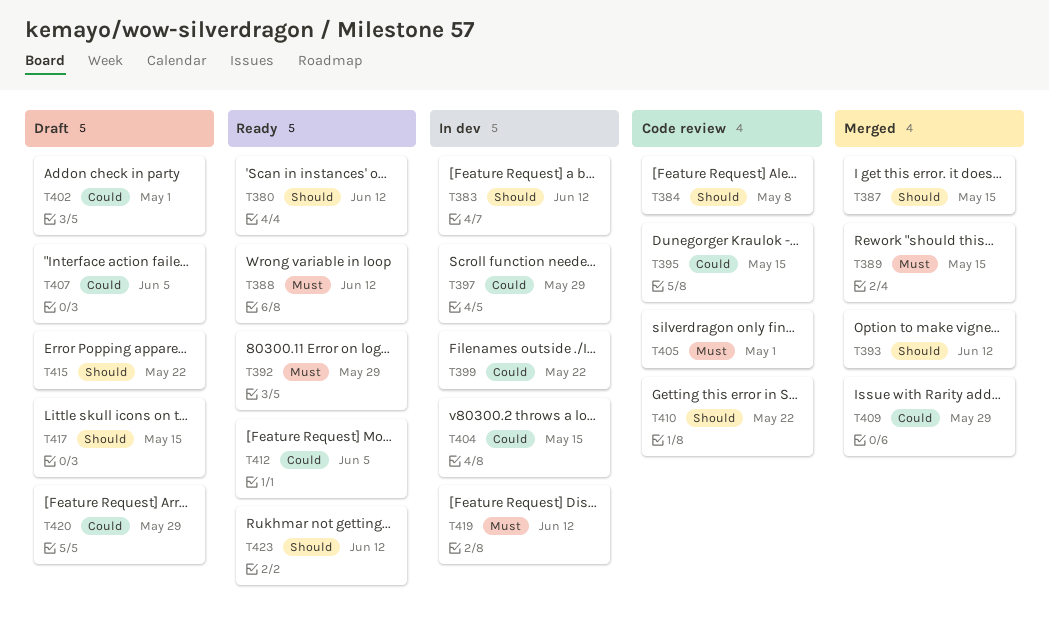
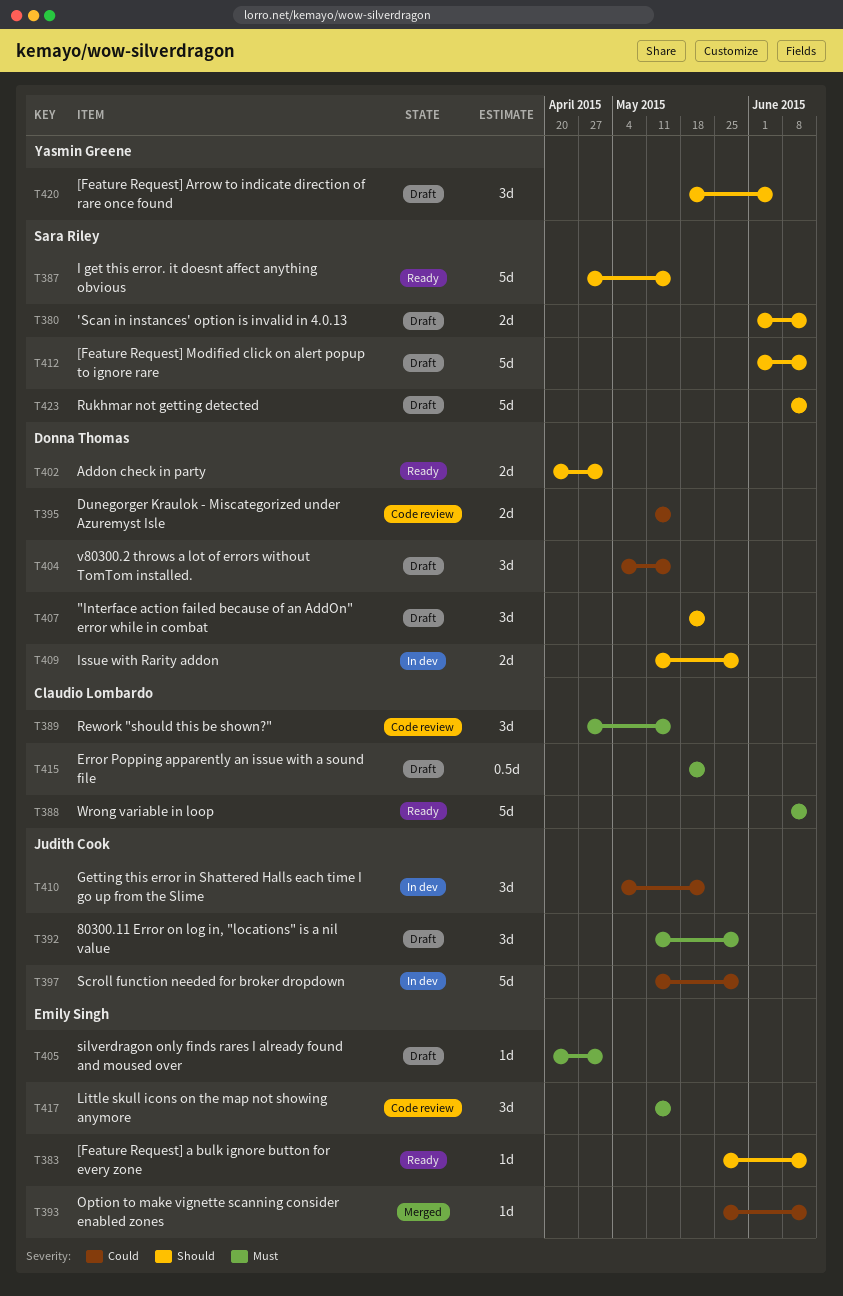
T380, status: Ready -> Draft
T383, status: In dev -> Ready
T384: present -> none
T387, status: Merged -> Ready
T389, status: Merged -> Code review
T392, status: Ready -> Draft
T393, priority: Should -> Could
T399: present -> none
T402, status: Draft -> Ready
T402, priority: Could -> Should
T404, status: In dev -> Draft
T405, status: Code review -> Draft
T407, priority: Could -> Should
T407, due: Jun 5 -> May 22
T409, status: Merged -> In dev
T409, priority: Could -> Should
T410, status: Code review -> In dev
T410, priority: Should -> Could
T412, status: Ready -> Draft
T412, priority: Could -> Should
T412, due: Jun 5 -> Jun 12
T415, priority: Should -> Must
T417, status: Draft -> Code review
T417, priority: Should -> Must
T419: present -> none
T420, priority: Could -> Should
T420, due: May 29 -> Jun 5
T423, status: Ready -> Draft

